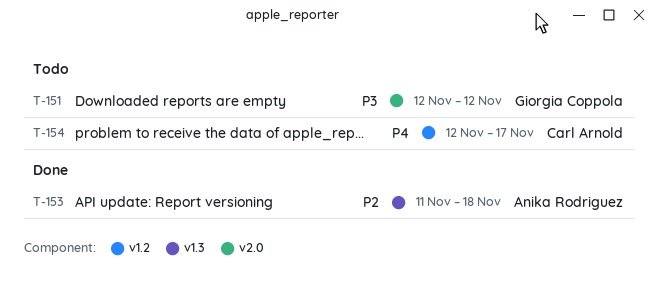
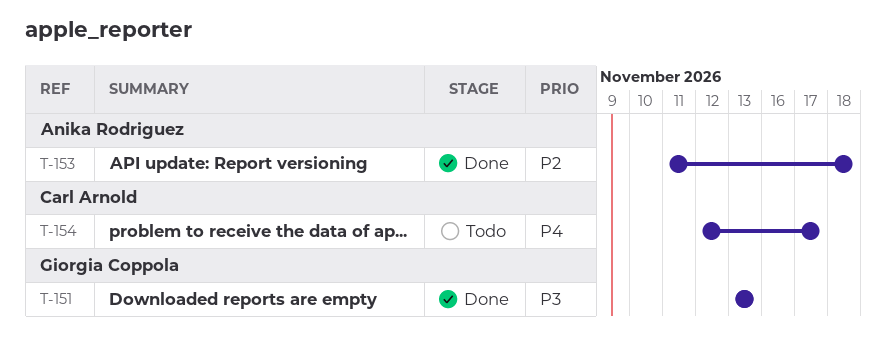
T-151, status: Todo -> Done
T-151, start: Nov 12 -> Nov 13
T-151, due: Nov 12 -> Nov 13

